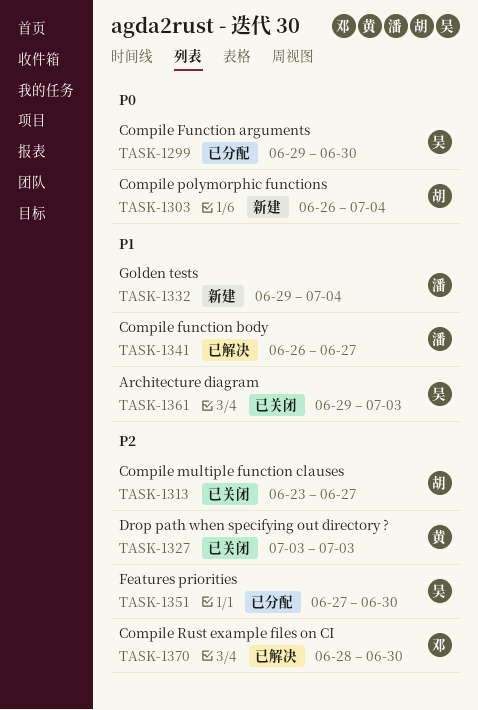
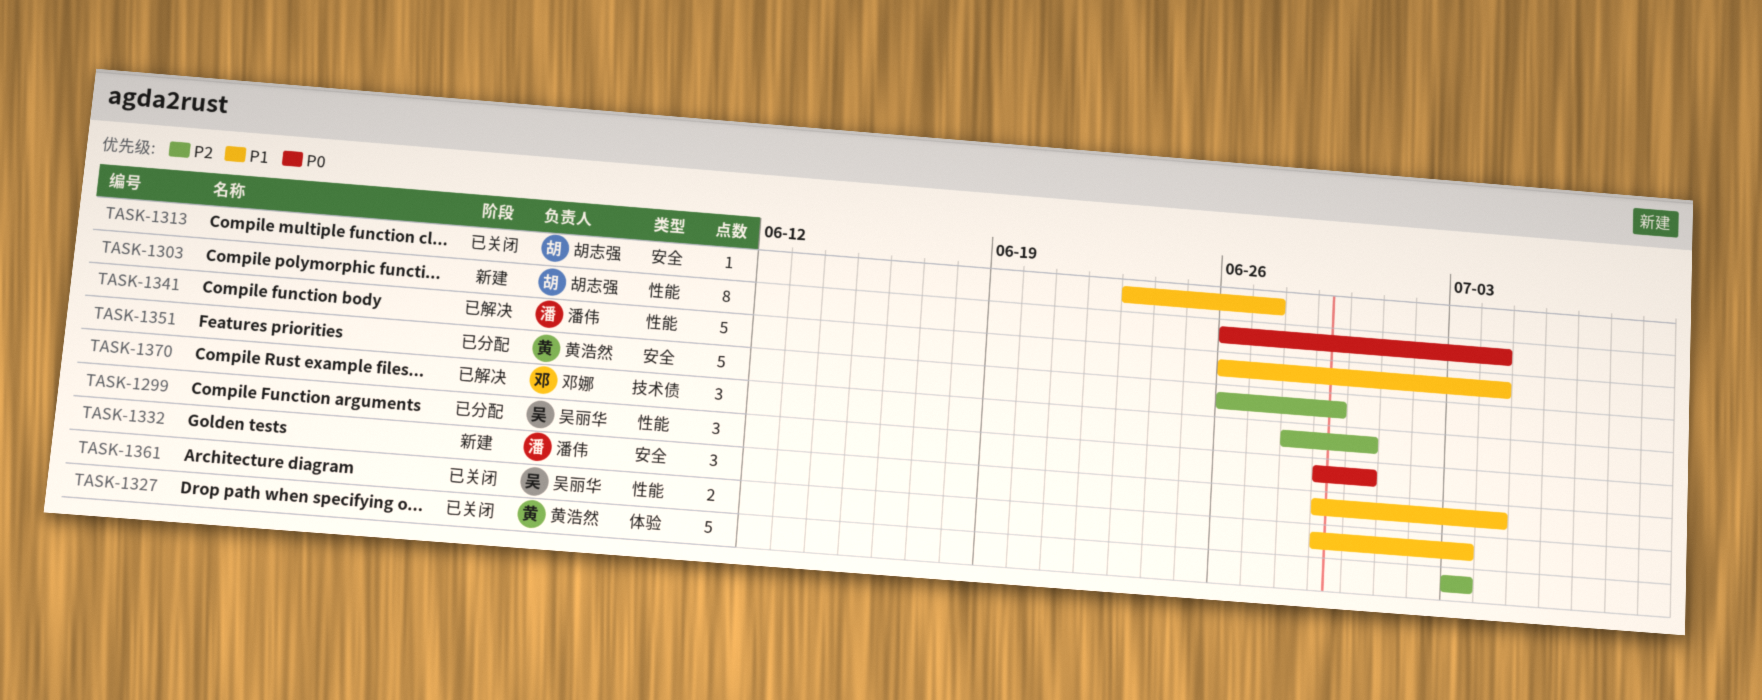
TASK-1313, priority: P2 -> P1
TASK-1341, due: Jun 27 -> Jul 4
TASK-1351, owner: 吴丽华 -> 黄浩然
TASK-1351, start: Jun 27 -> Jun 26
TASK-1351, due: Jun 30 -> Jun 29

